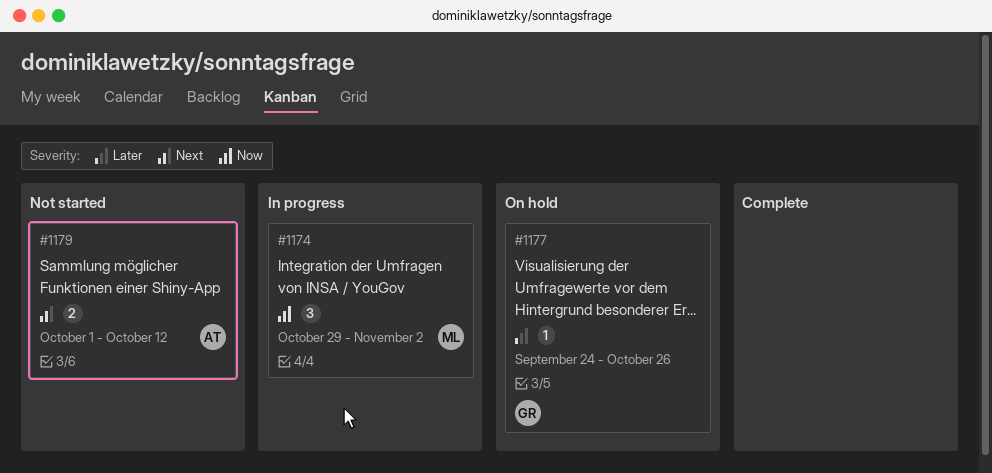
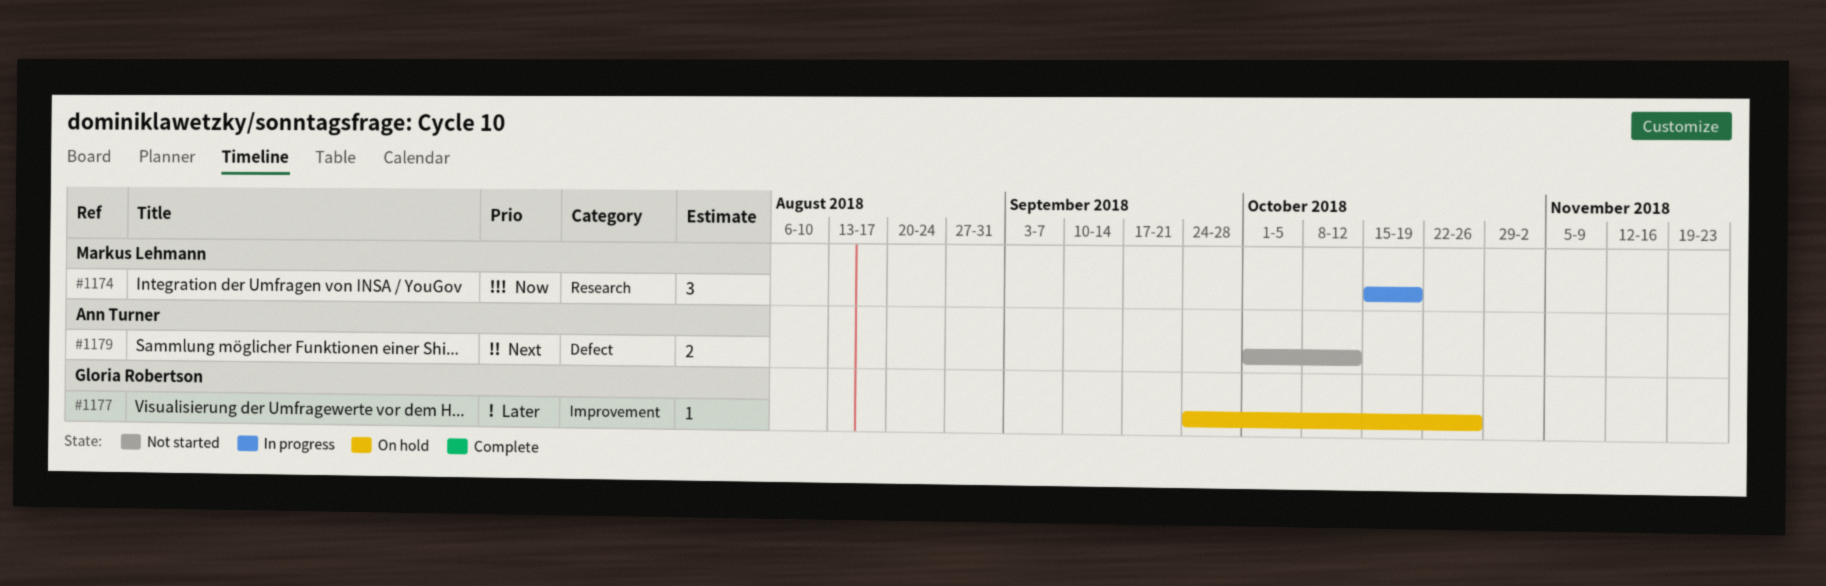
#1174, start: Oct 29 -> Oct 15
#1174, due: Nov 2 -> Oct 19

